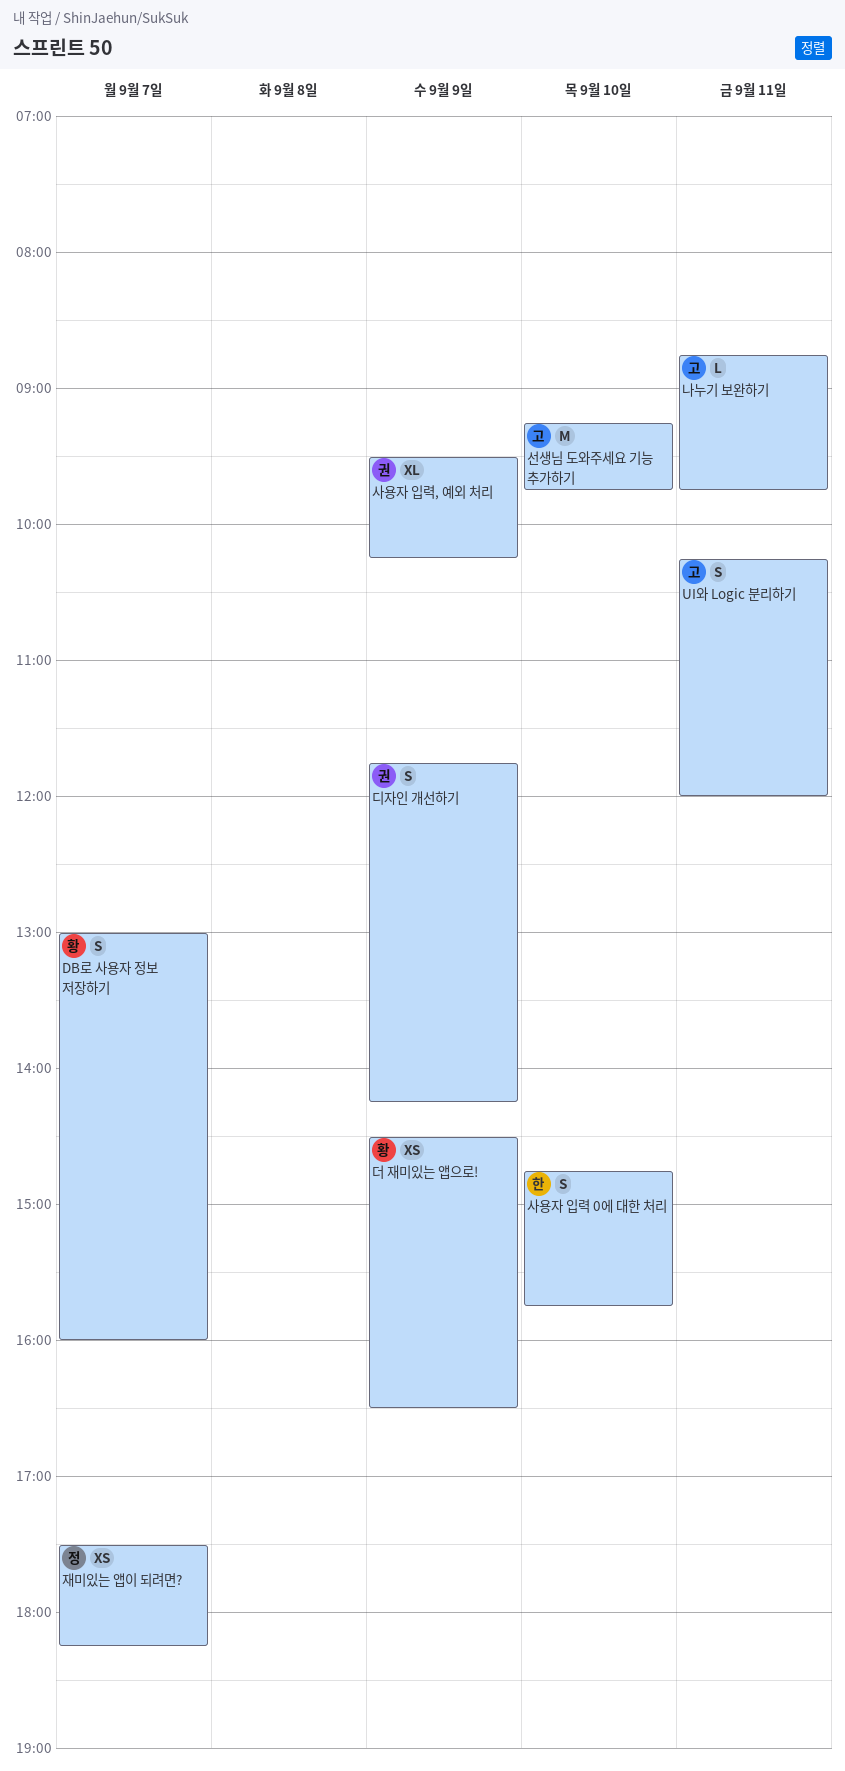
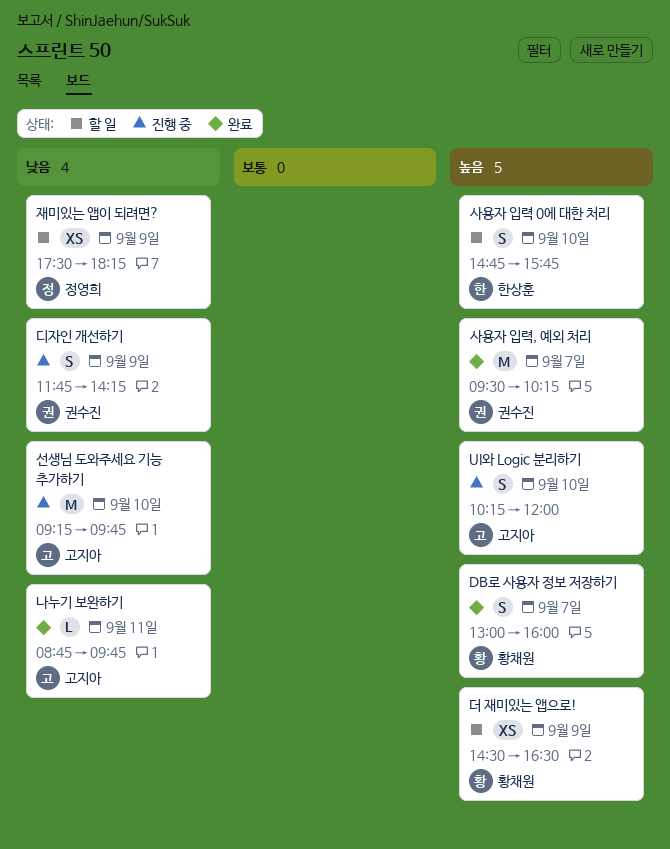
UI와 Logic 분리하기, day: Sep 11 -> Sep 10
사용자 입력, 예외 처리, estimate: XL -> M
사용자 입력, 예외 처리, day: Sep 9 -> Sep 7
재미있는 앱이 되려면?, day: Sep 7 -> Sep 9

